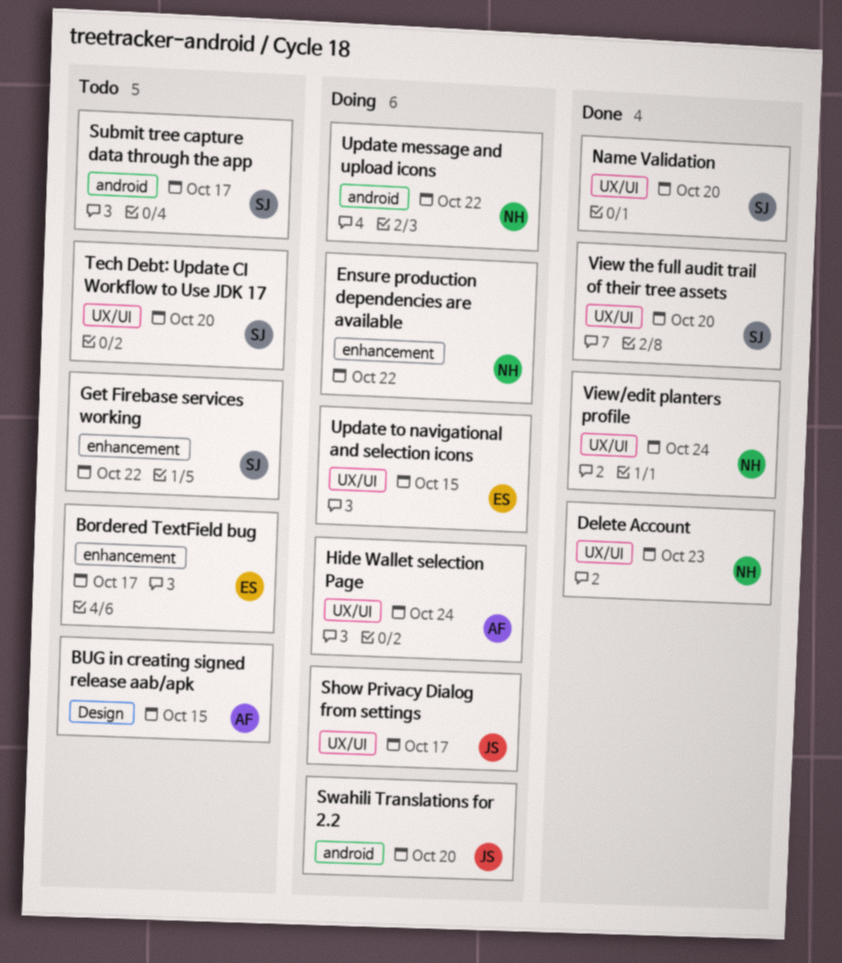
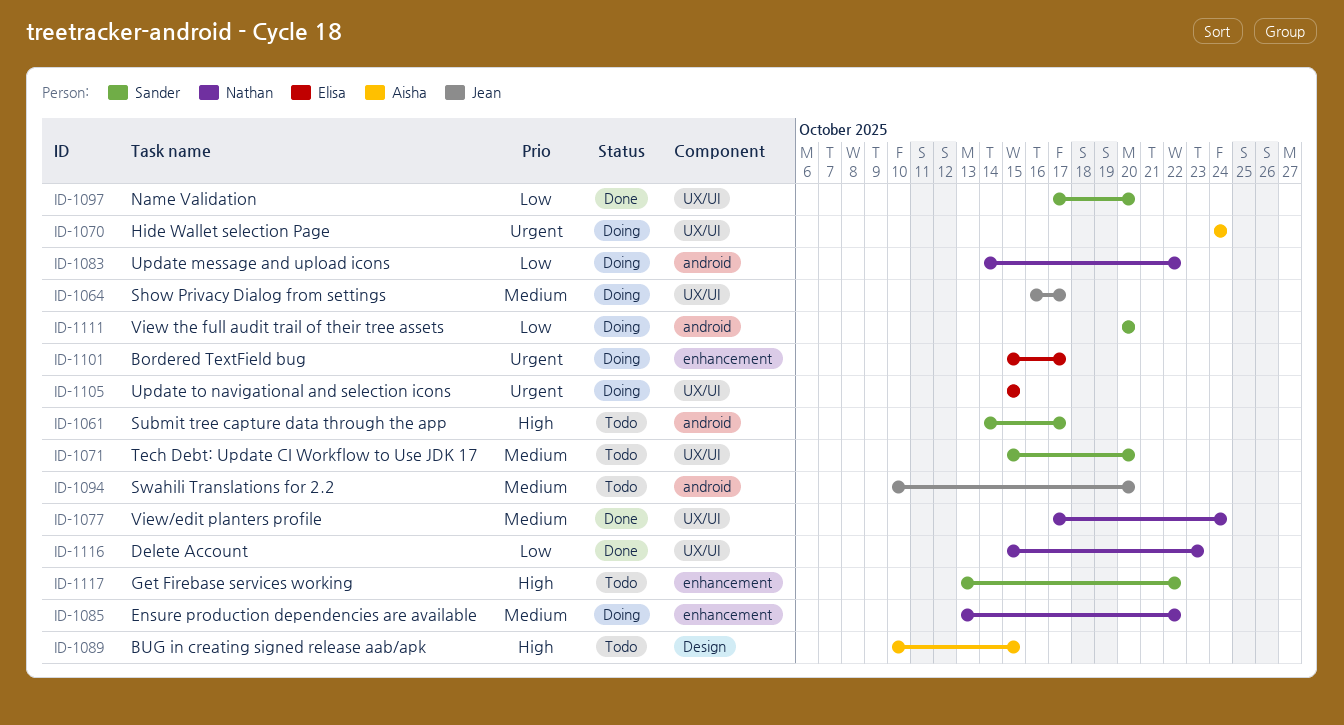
Bordered TextField bug, status: Todo -> Doing
Swahili Translations for 2.2, status: Doing -> Todo
View the full audit trail of their tree assets, status: Done -> Doing
View the full audit trail of their tree assets, label: UX/UI -> android

